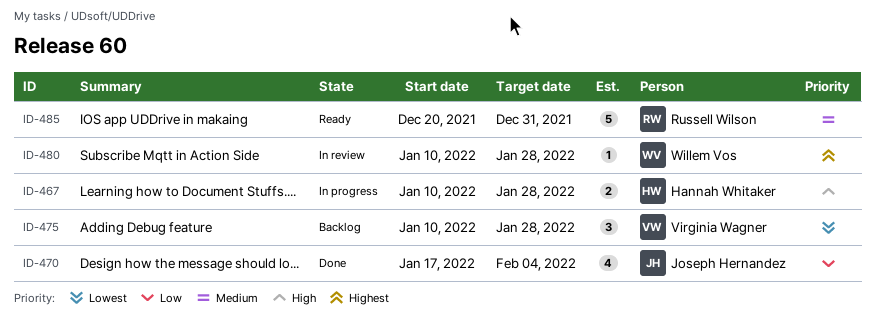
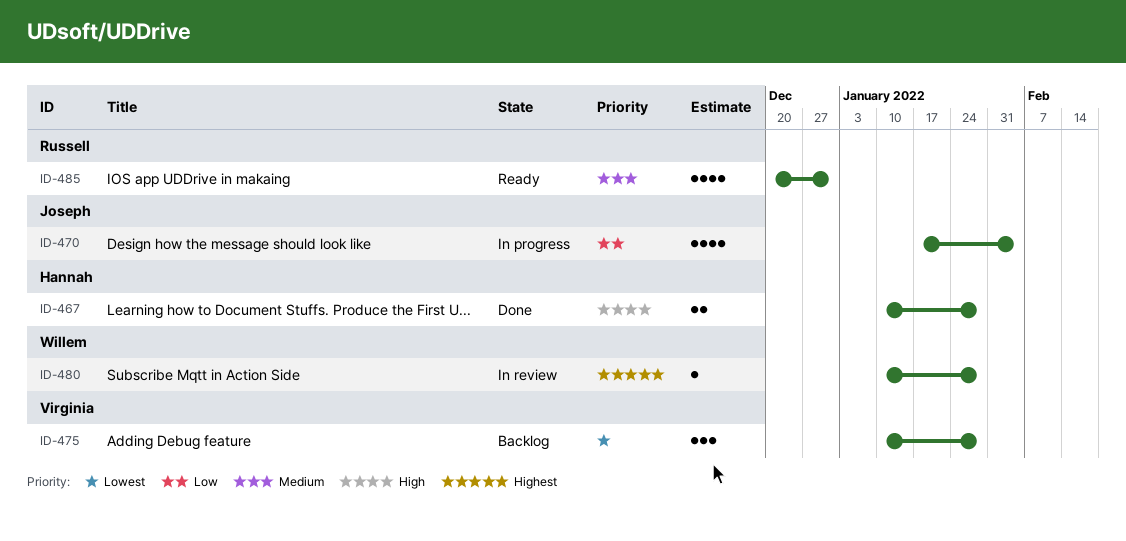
ID-467, status: In progress -> Done
ID-470, status: Done -> In progress
ID-485, estimate: 5 -> 4

